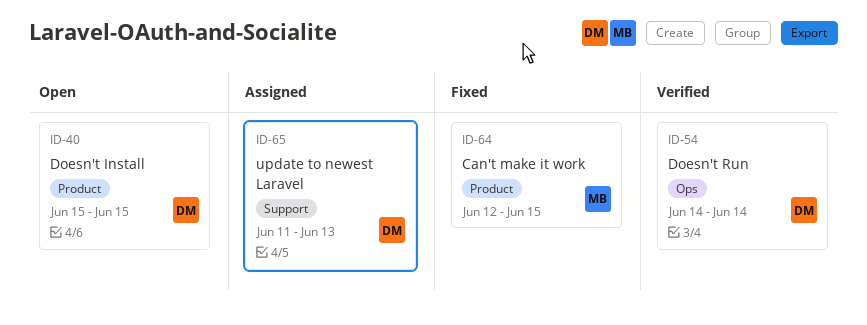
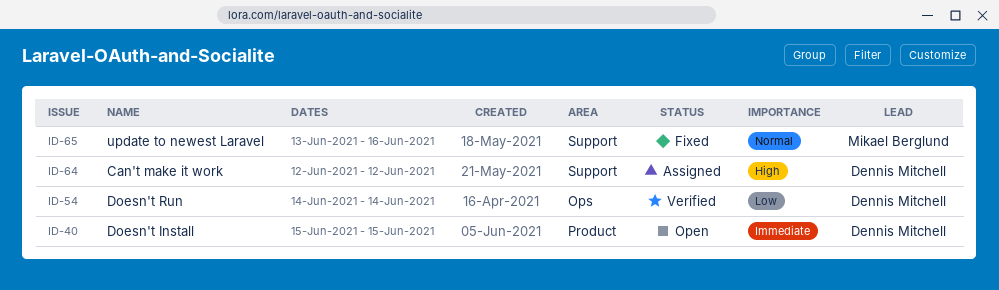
ID-64, status: Fixed -> Assigned
ID-64, owner: Mikael Berglund -> Dennis Mitchell
ID-64, label: Product -> Support
ID-64, due: Jun 15 -> Jun 12
ID-65, status: Assigned -> Fixed
ID-65, owner: Dennis Mitchell -> Mikael Berglund
ID-65, start: Jun 11 -> Jun 13
ID-65, due: Jun 13 -> Jun 16

